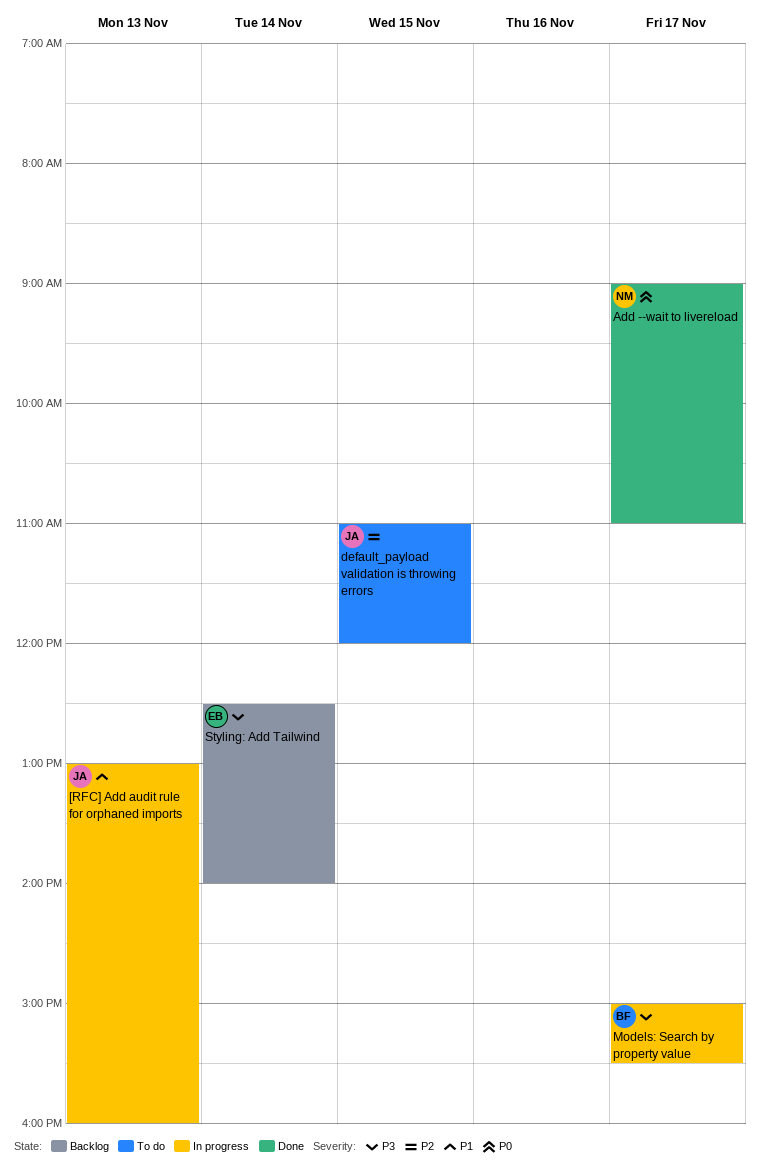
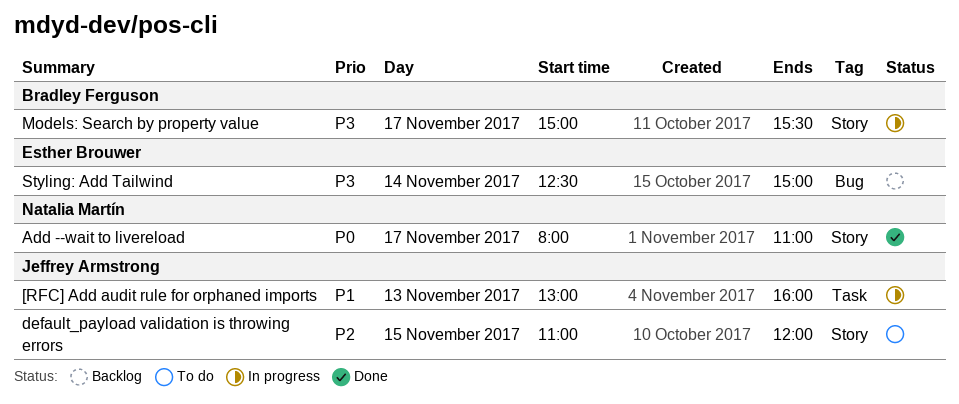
Add --wait to livereload, begins: 09:00 -> 08:00
Styling: Add Tailwind, ends: 14:00 -> 15:00

